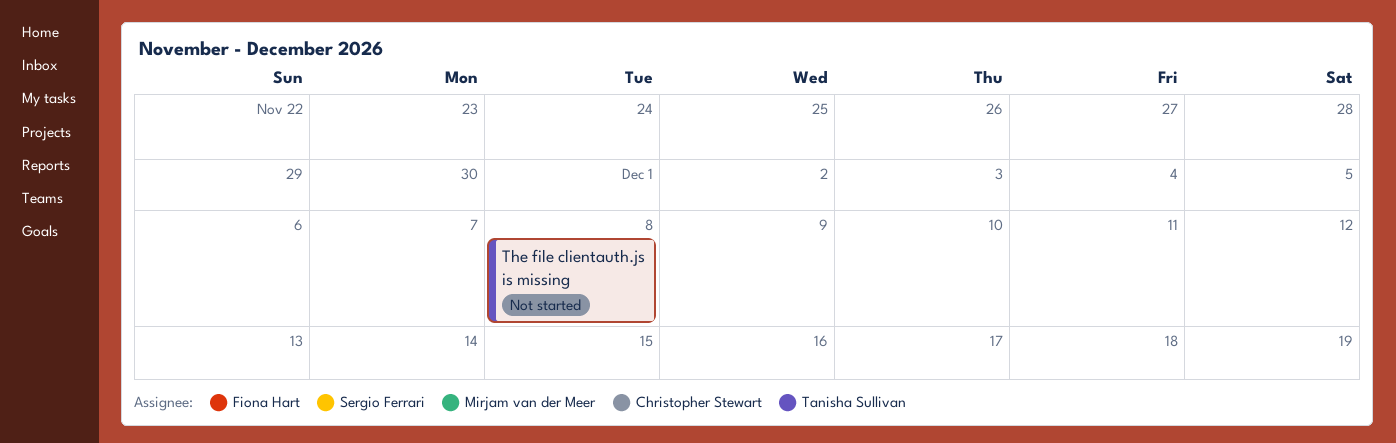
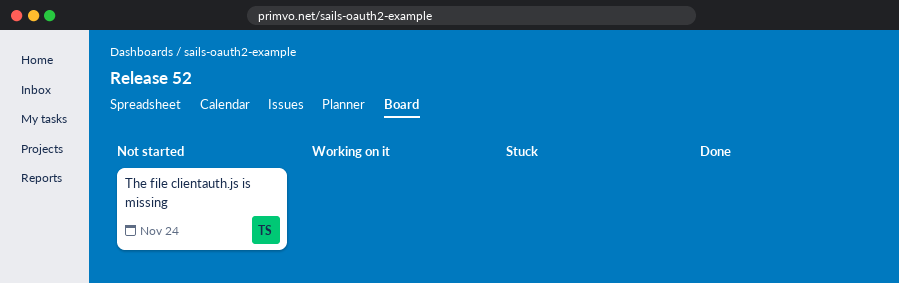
The file clientauth.js is missing, due: Dec 8 -> Nov 24

